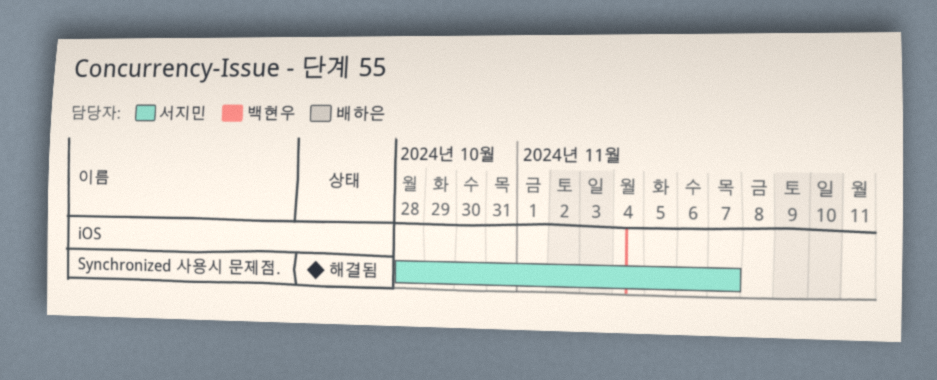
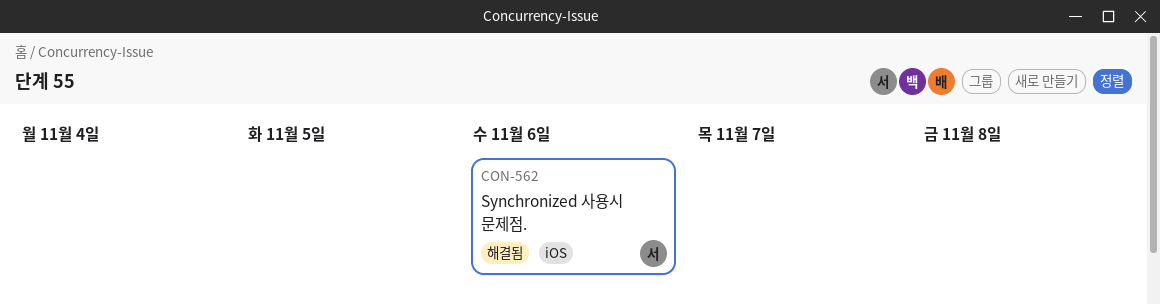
Synchronized 사용시 문제점., due: Nov 7 -> Nov 6

